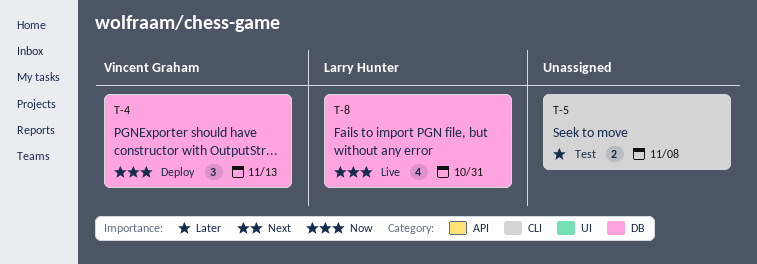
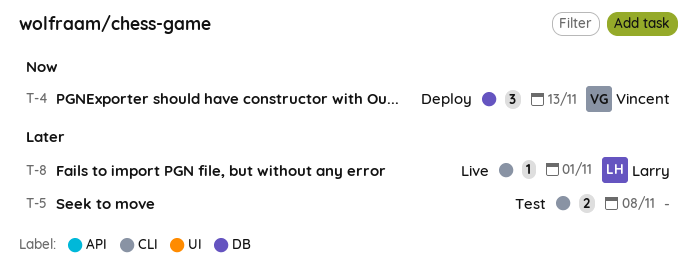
T-8, priority: Now -> Later
T-8, label: DB -> CLI
T-8, estimate: 4 -> 1
T-8, due: Oct 31 -> Nov 1

